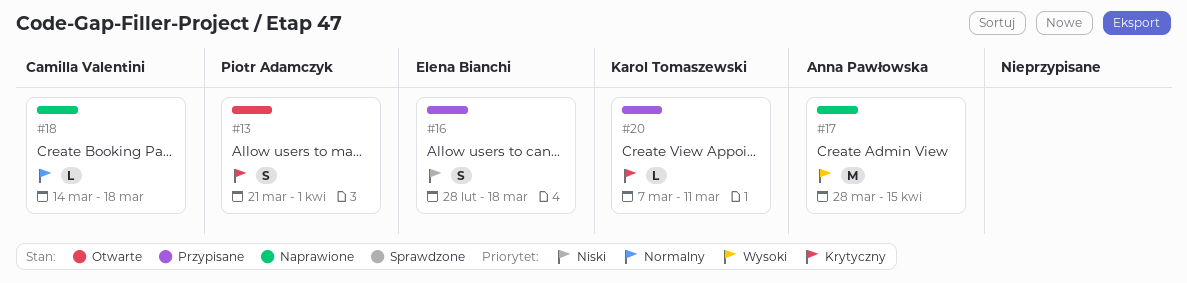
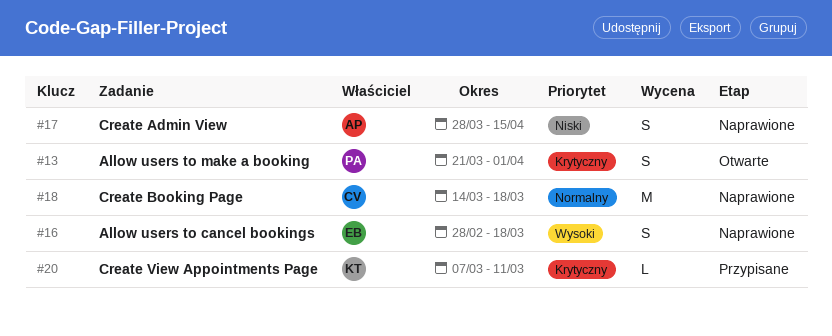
#16, status: Przypisane -> Naprawione
#16, priority: Niski -> Wysoki
#17, priority: Wysoki -> Niski
#17, estimate: M -> S
#18, estimate: L -> M

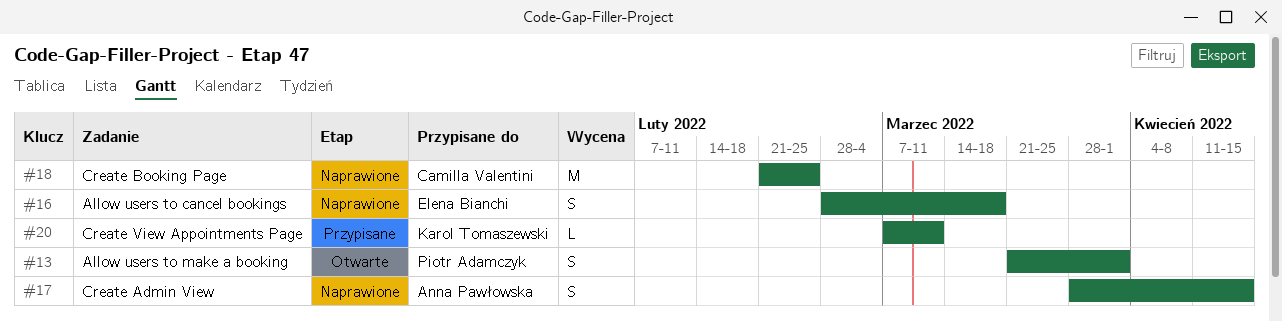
#18, start: Mar 14 -> Feb 21
#18, due: Mar 18 -> Feb 25

